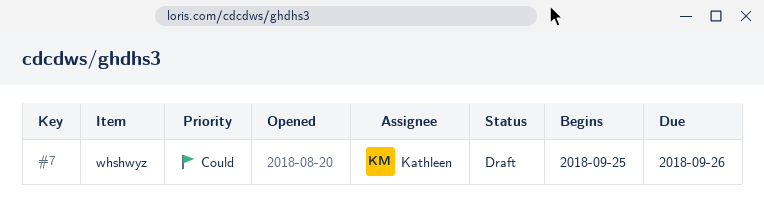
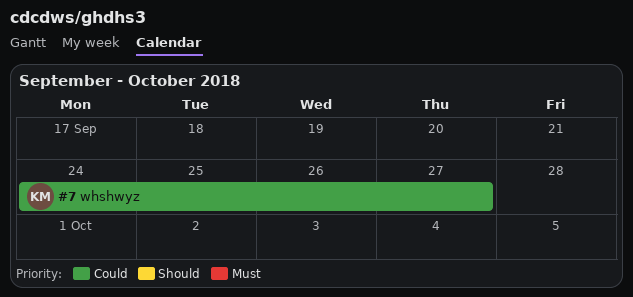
#7, start: Sep 25 -> Sep 24
#7, due: Sep 26 -> Sep 27

